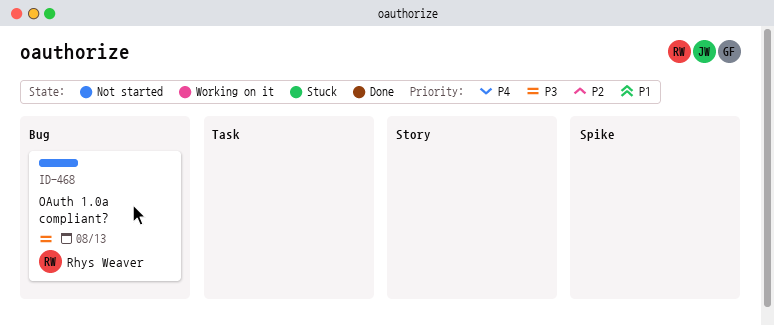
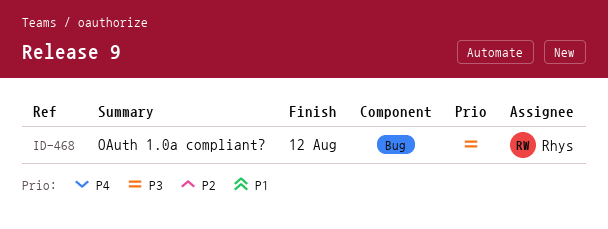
ID-468, due: Aug 13 -> Aug 12

